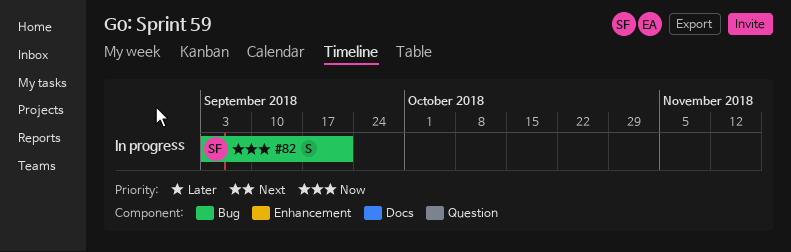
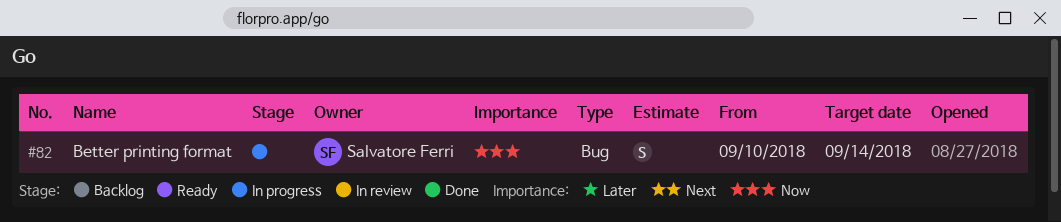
#82, start: Sep 3 -> Sep 10
#82, due: Sep 21 -> Sep 14

